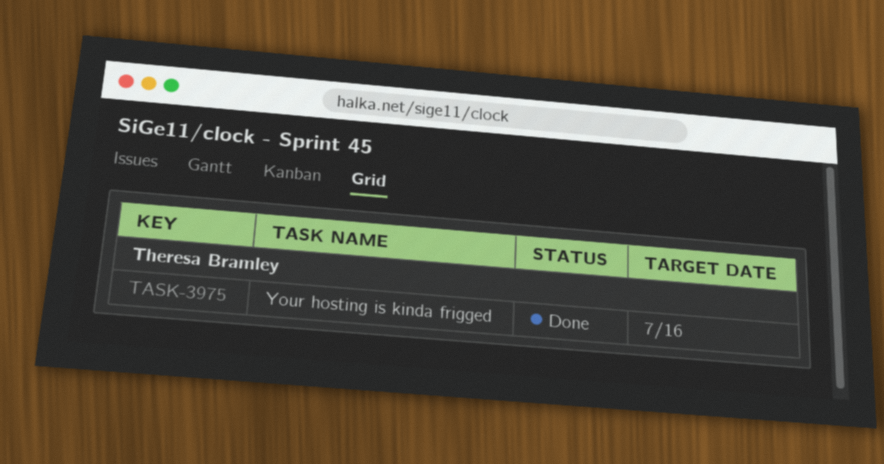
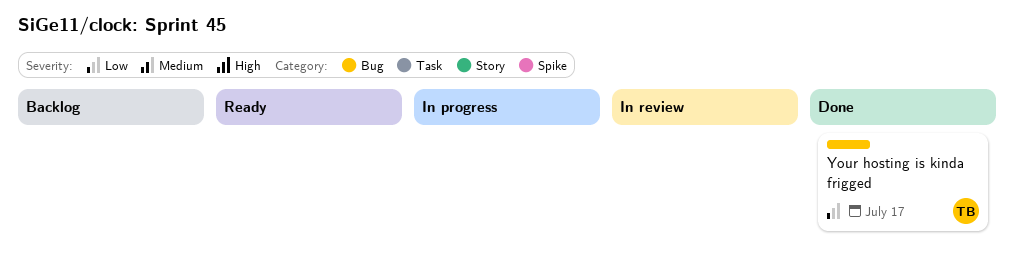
Your hosting is kinda frigged, due: Jul 16 -> Jul 17

